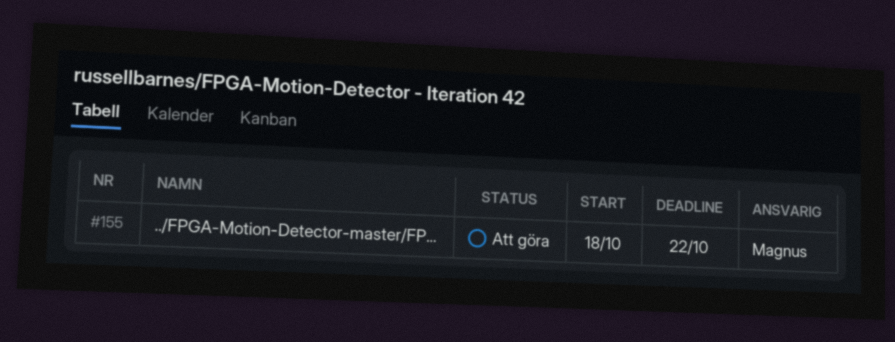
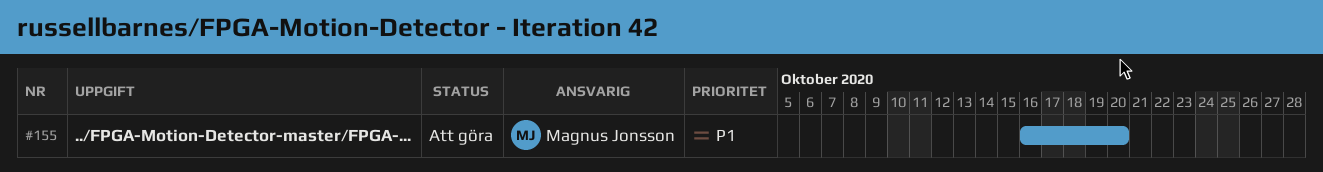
#155, start: Oct 18 -> Oct 16
#155, due: Oct 22 -> Oct 20

